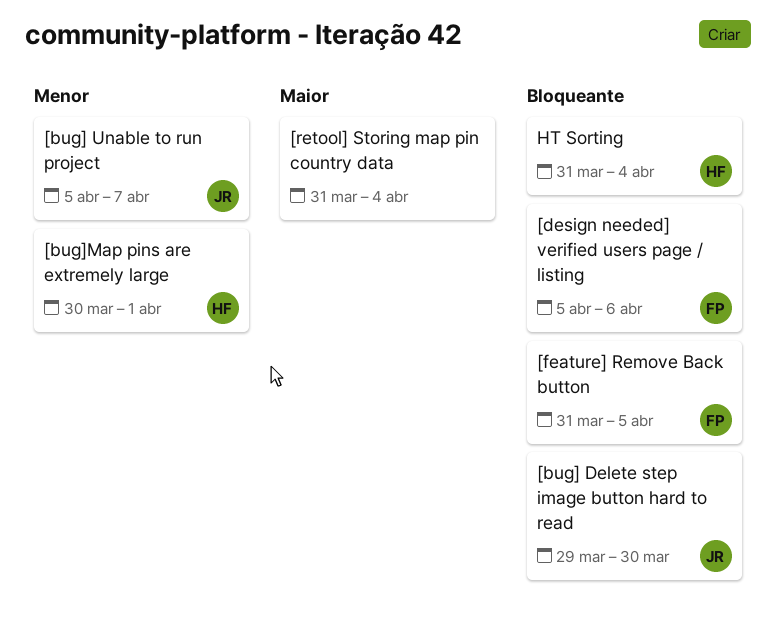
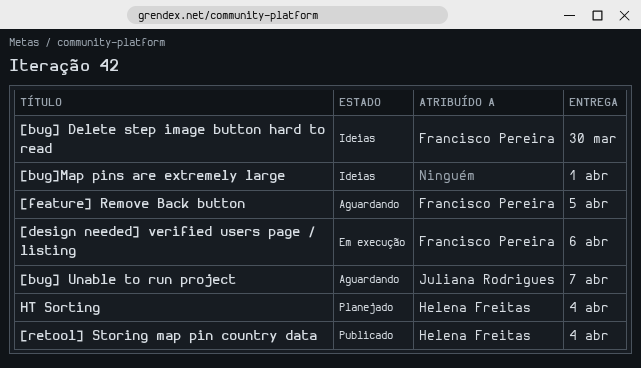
[bug] Delete step image button hard to read, owner: Juliana Rodrigues -> Francisco Pereira
[bug]Map pins are extremely large, owner: Helena Freitas -> none
[retool] Storing map pin country data, owner: none -> Helena Freitas

